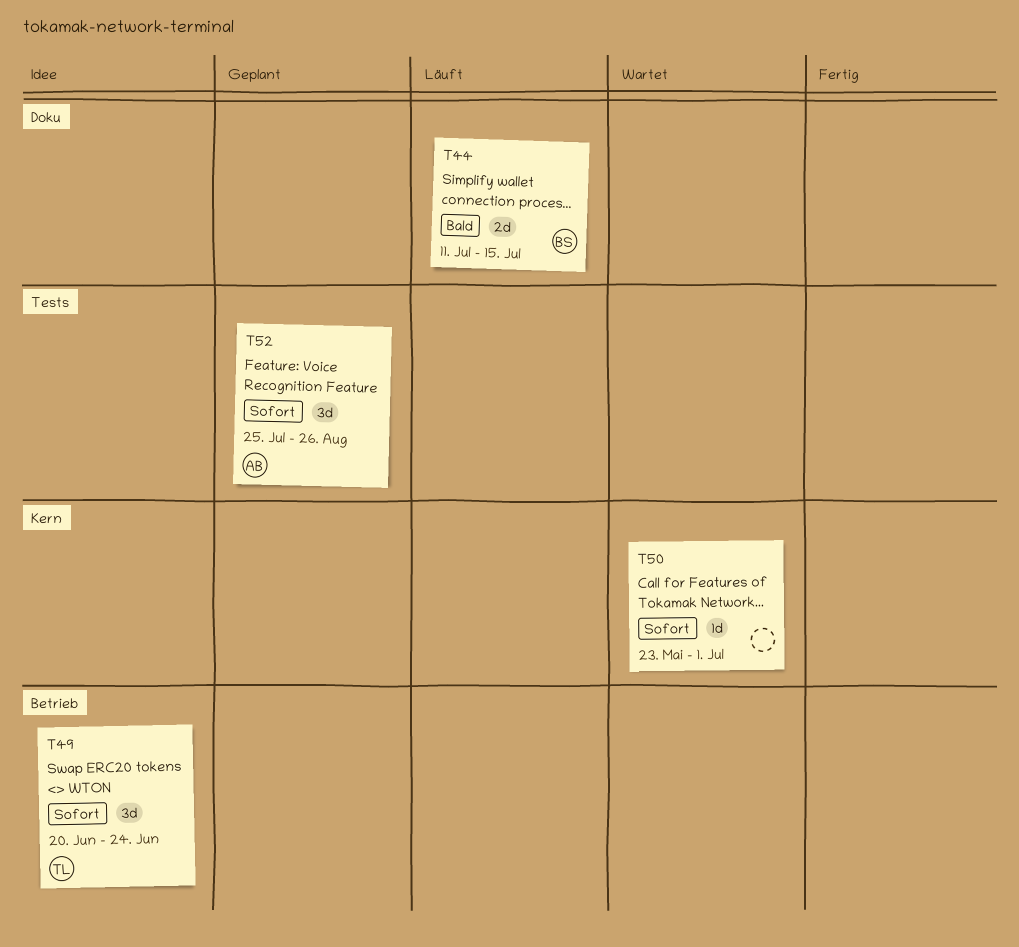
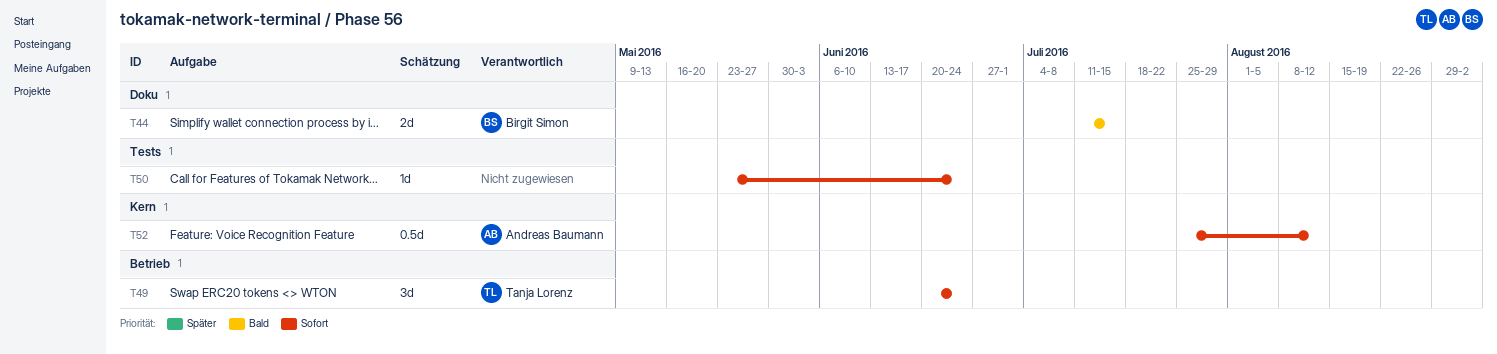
T50, label: Kern -> Tests
T50, due: Jul 1 -> Jun 24
T52, label: Tests -> Kern
T52, estimate: 3d -> 0.5d
T52, due: Aug 26 -> Aug 12

